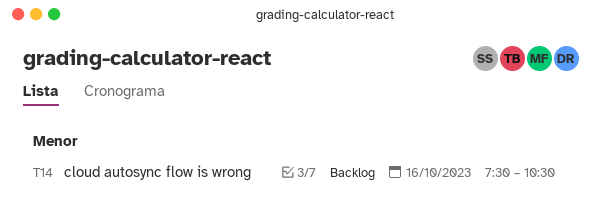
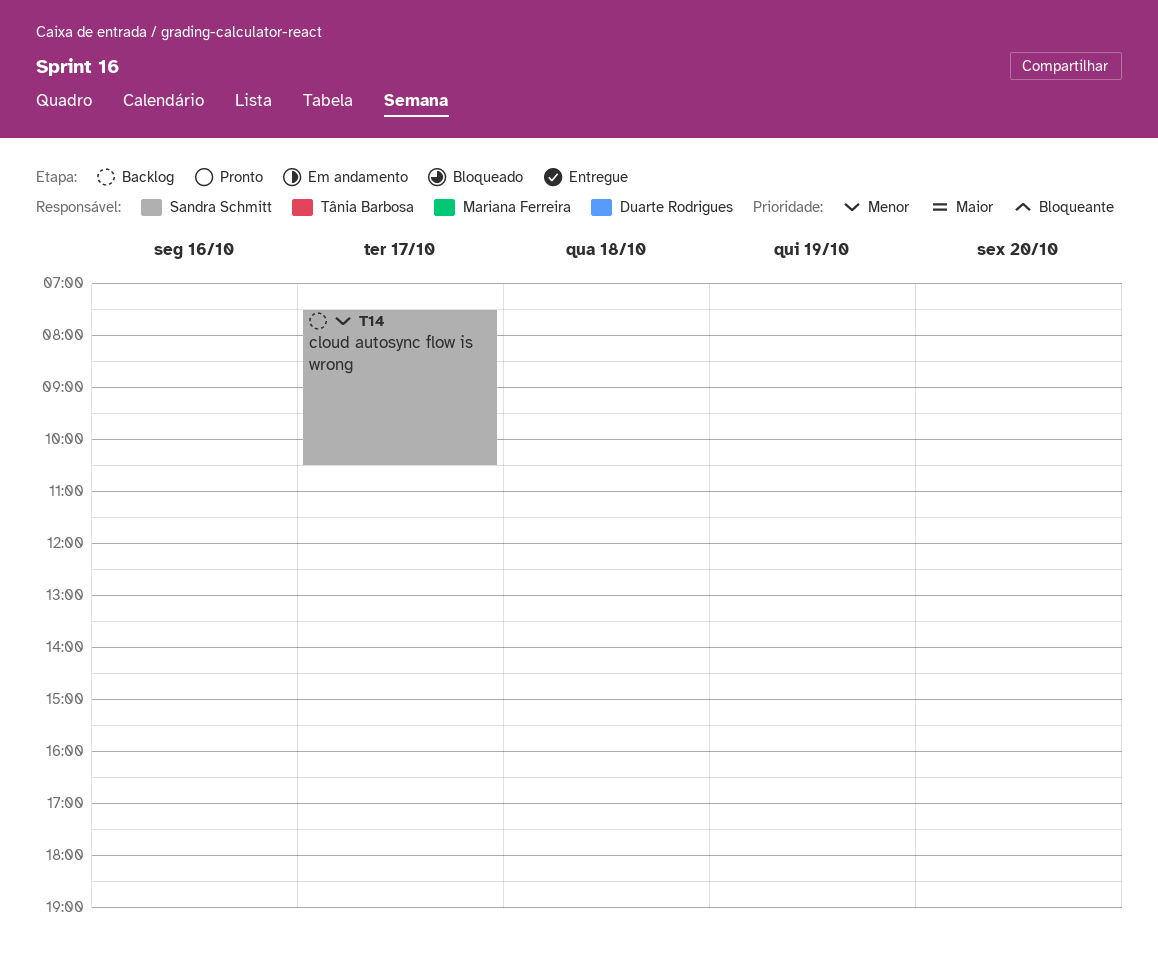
T14, day: Oct 16 -> Oct 17

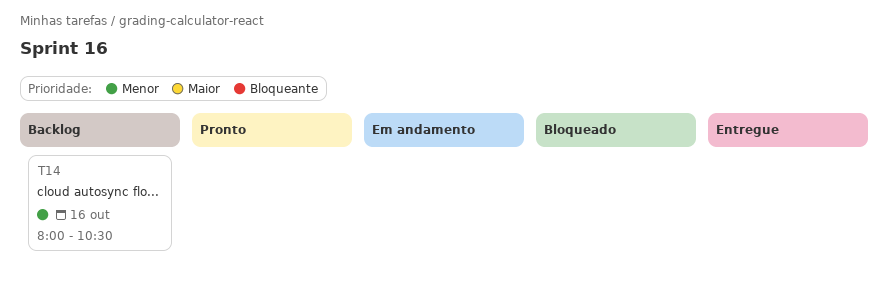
T14, day: Oct 17 -> Oct 16
T14, begins: 07:30 -> 08:00

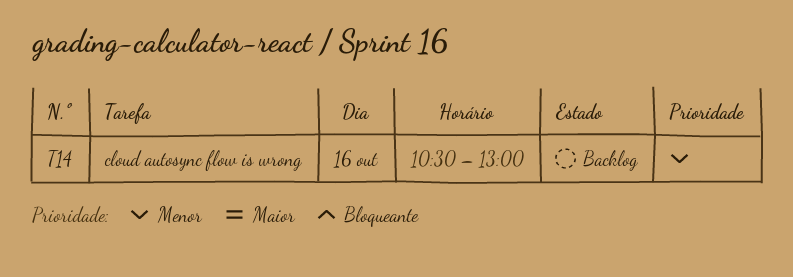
T14, begins: 08:00 -> 10:30
T14, ends: 10:30 -> 13:00

